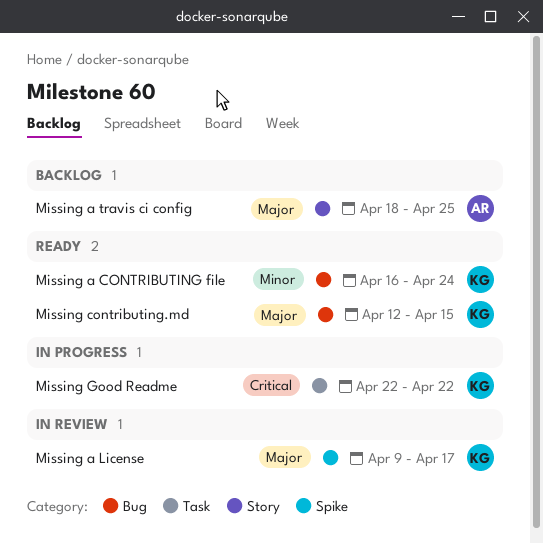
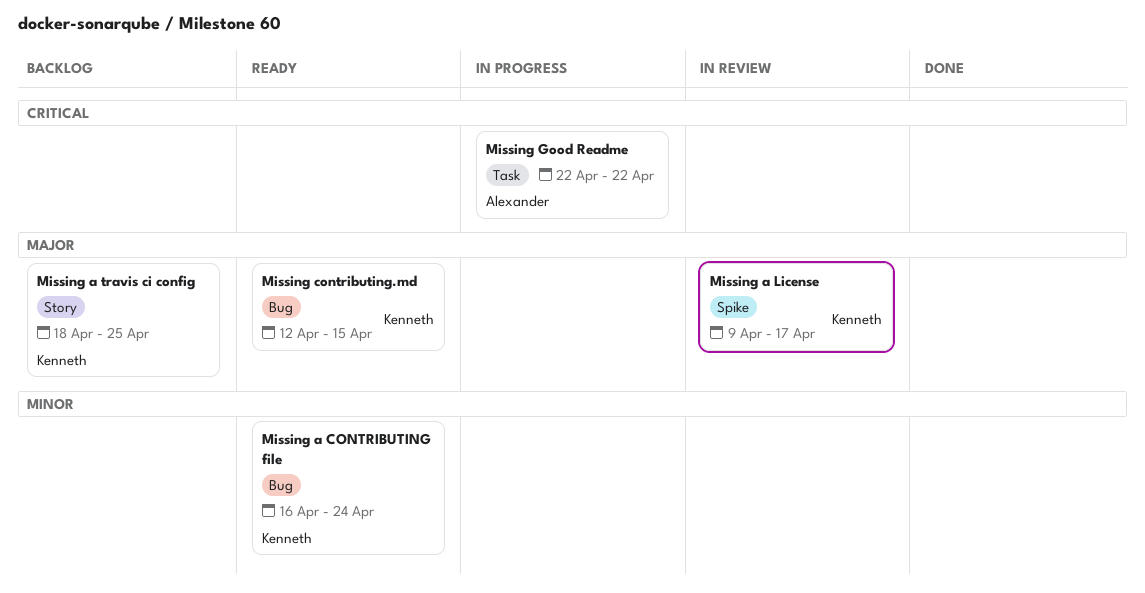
Missing a travis ci config, owner: Alexander -> Kenneth
Missing Good Readme, owner: Kenneth -> Alexander

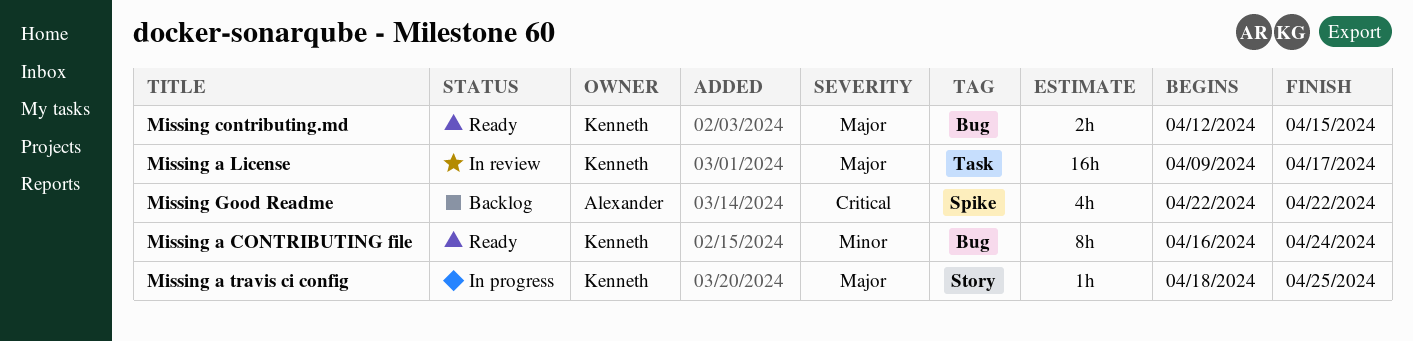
Missing a License, label: Spike -> Task
Missing a travis ci config, status: Backlog -> In progress
Missing Good Readme, status: In progress -> Backlog
Missing Good Readme, label: Task -> Spike

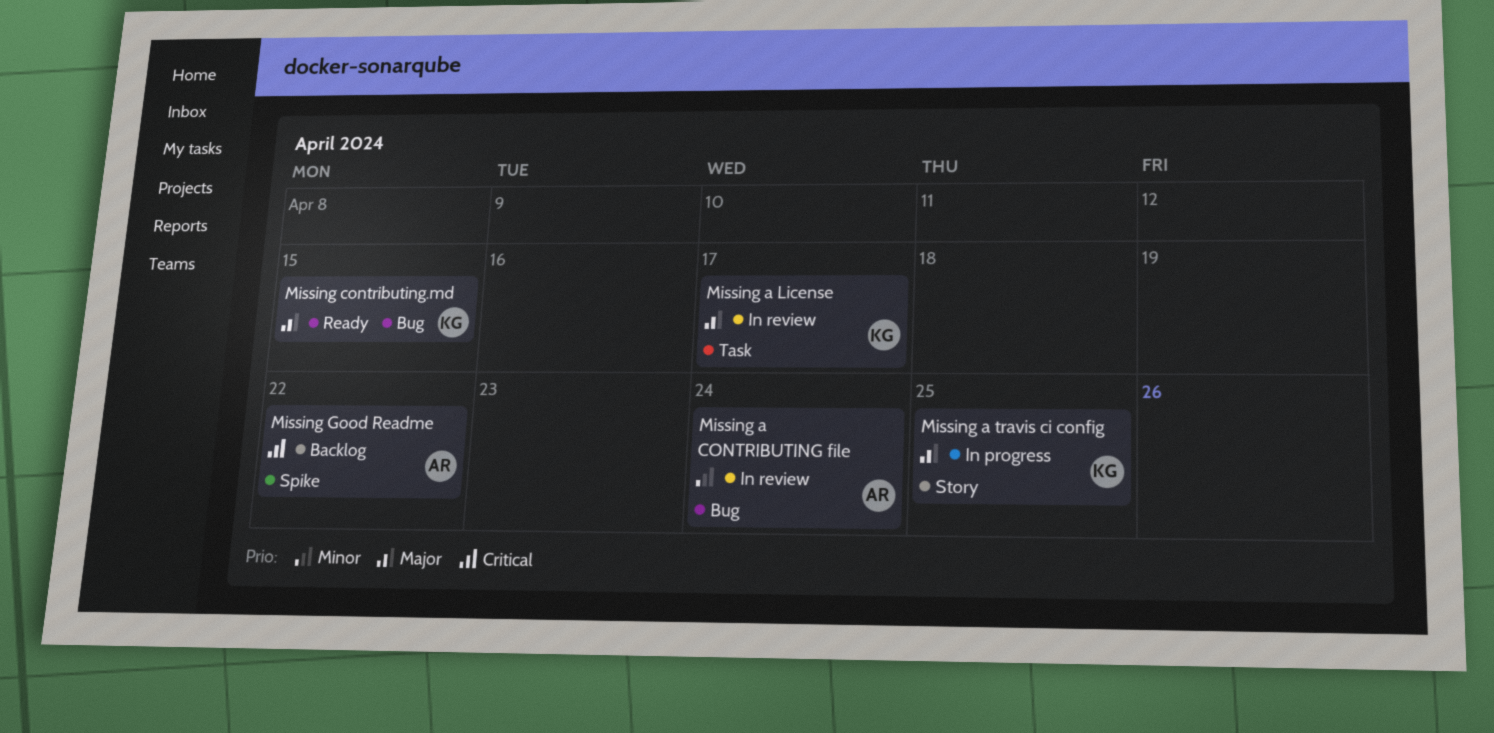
Missing a CONTRIBUTING file, status: Ready -> In review
Missing a CONTRIBUTING file, owner: Kenneth -> Alexander

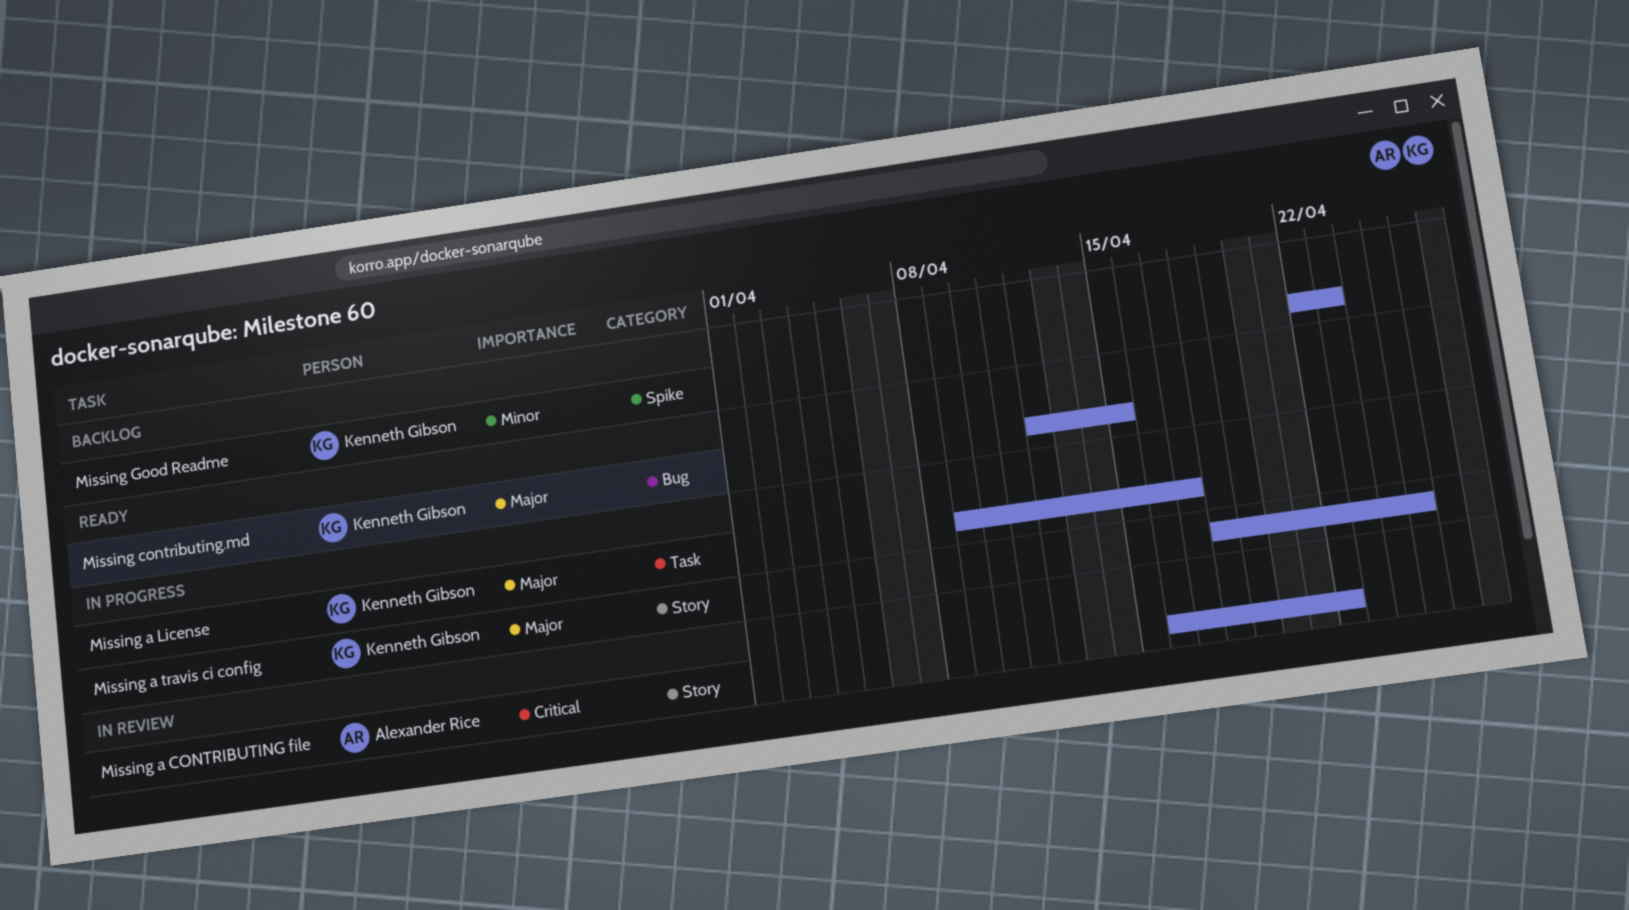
Missing a CONTRIBUTING file, priority: Minor -> Critical
Missing a CONTRIBUTING file, label: Bug -> Story
Missing a CONTRIBUTING file, due: Apr 24 -> Apr 22
Missing a License, status: In review -> In progress
Missing Good Readme, owner: Alexander Rice -> Kenneth Gibson
Missing Good Readme, priority: Critical -> Minor
Missing Good Readme, due: Apr 22 -> Apr 23

